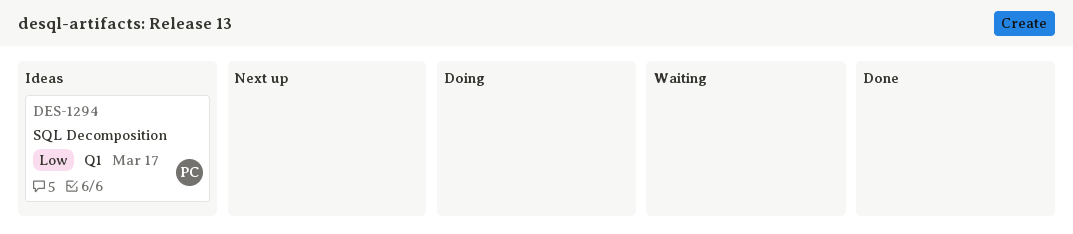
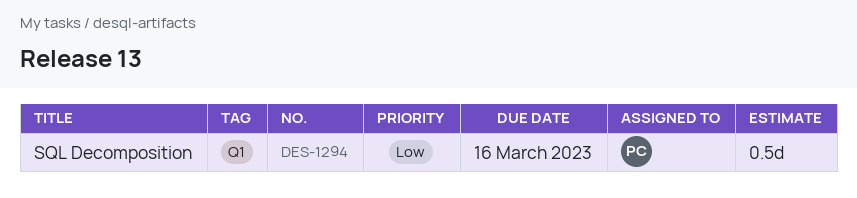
DES-1294, due: Mar 17 -> Mar 16

